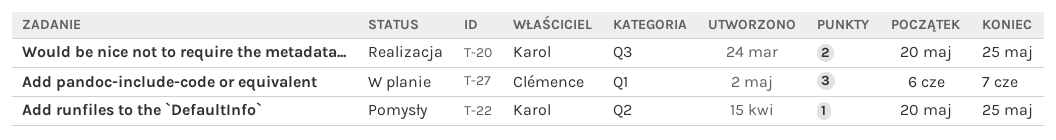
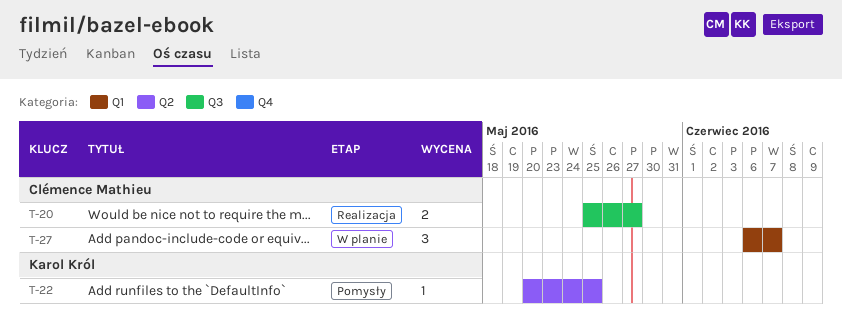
T-20, owner: Karol Król -> Clémence Mathieu
T-20, start: May 20 -> May 25
T-20, due: May 25 -> May 27

